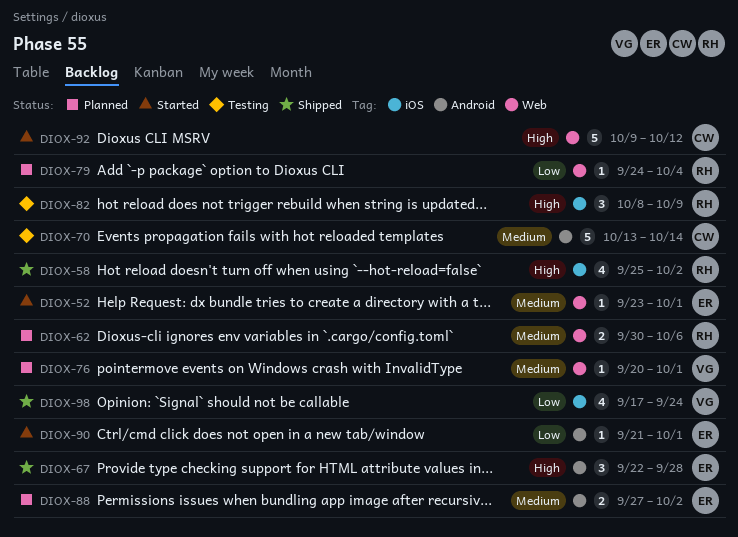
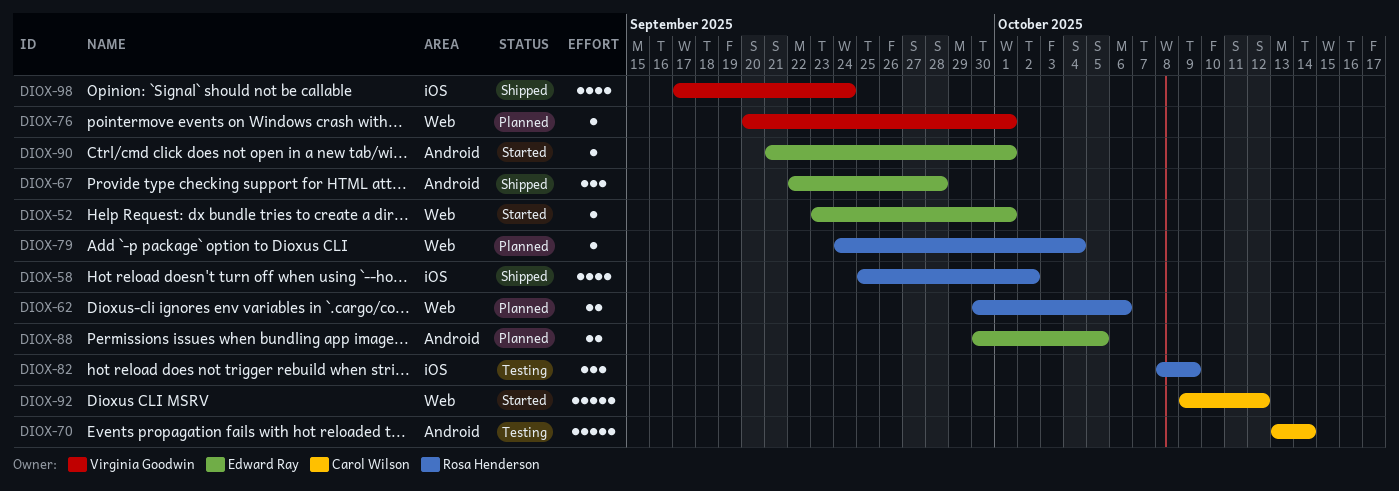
DIOX-88, start: Sep 27 -> Sep 30
DIOX-88, due: Oct 2 -> Oct 5

